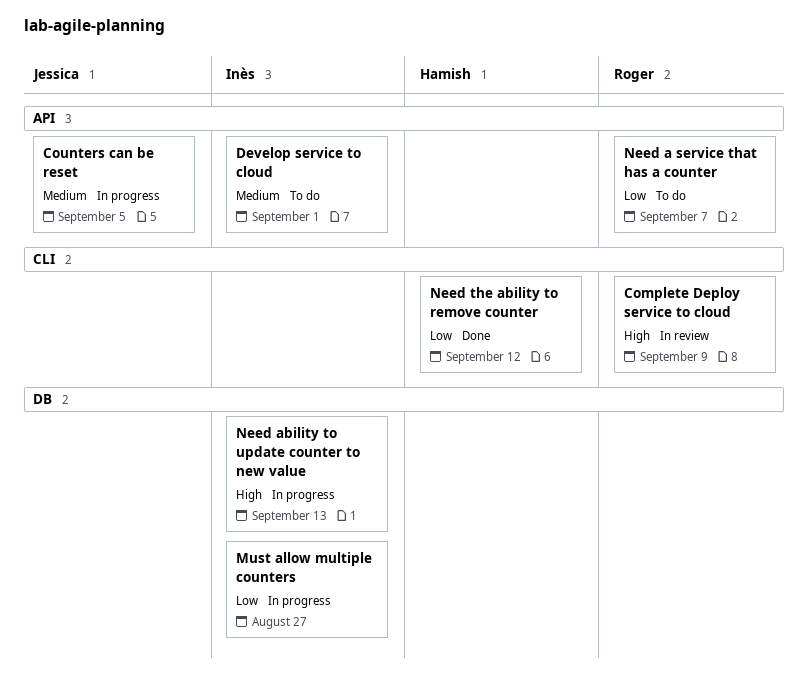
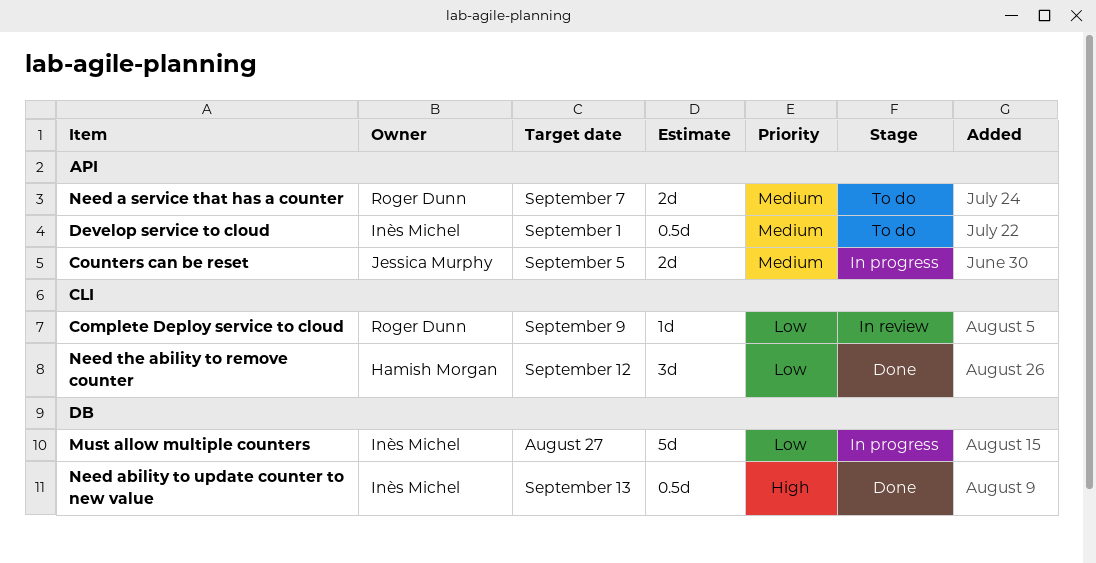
Complete Deploy service to cloud, priority: High -> Low
Need a service that has a counter, priority: Low -> Medium
Need ability to update counter to new value, status: In progress -> Done

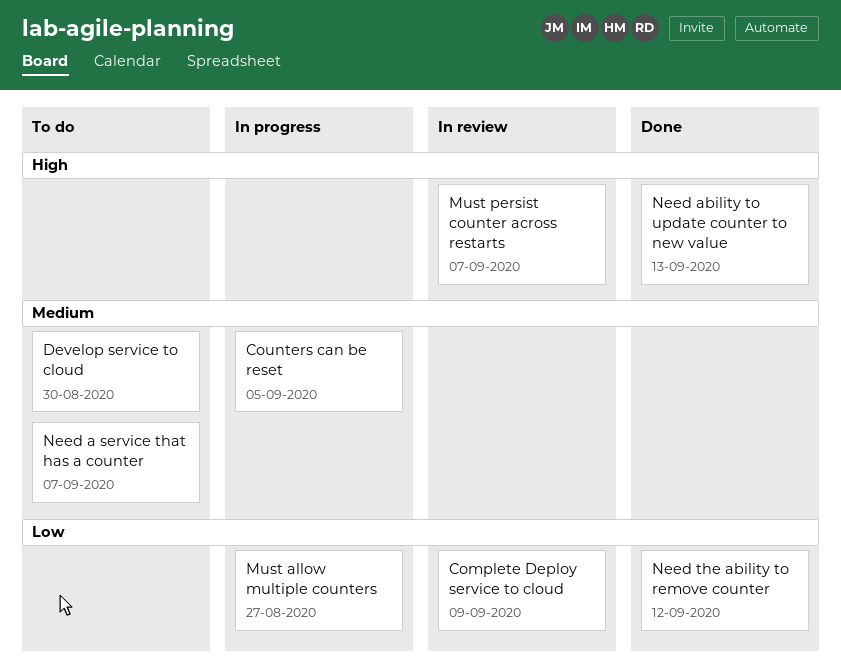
Develop service to cloud, due: Sep 1 -> Aug 30
Must persist counter across restarts: none -> present

